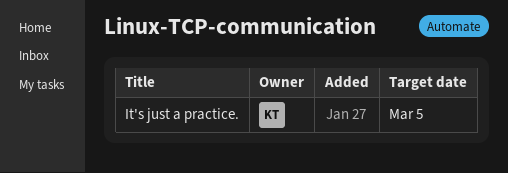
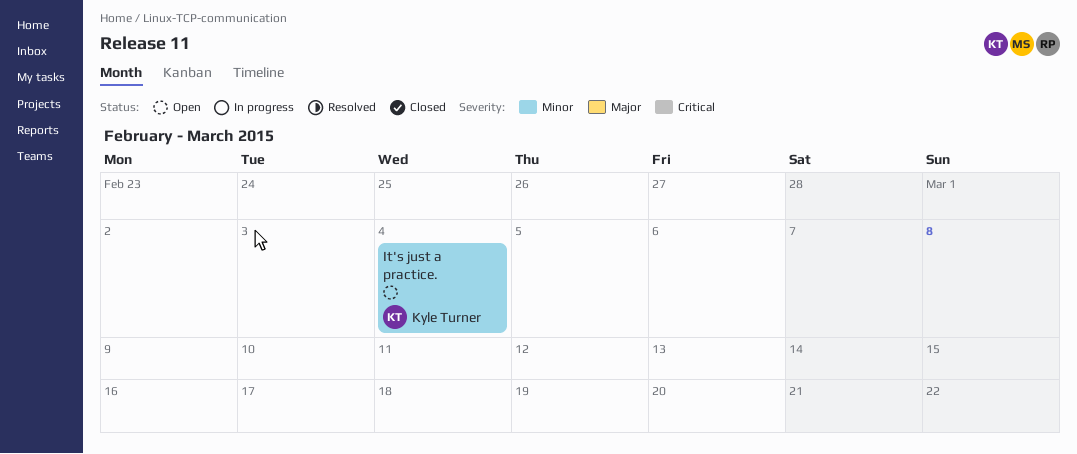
It's just a practice., due: Mar 5 -> Mar 4

